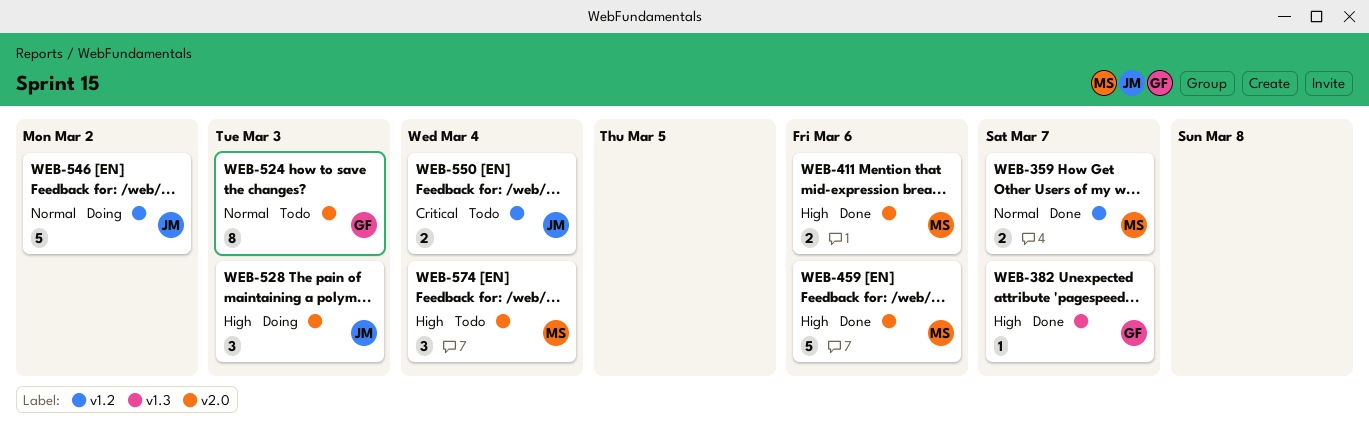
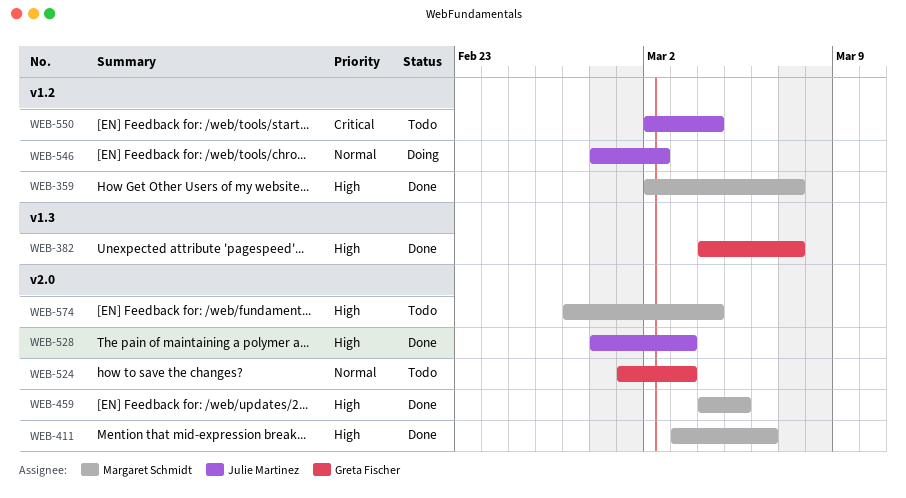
WEB-359, priority: Normal -> High
WEB-459, due: Mar 6 -> Mar 5
WEB-528, status: Doing -> Done

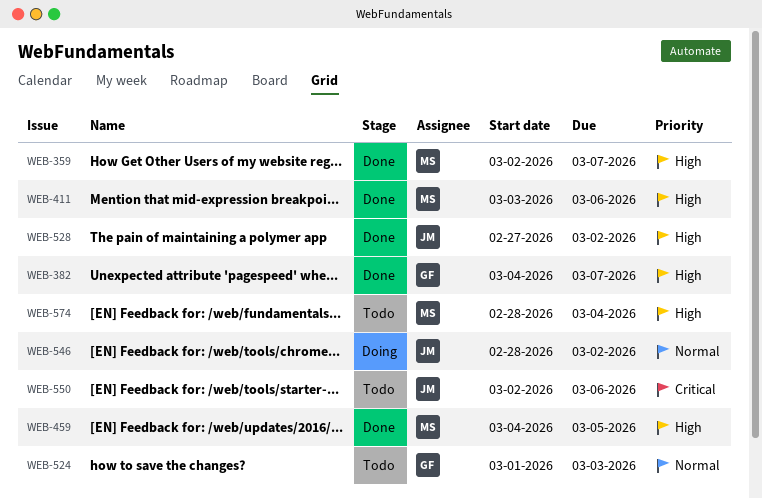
WEB-528, start: Feb 28 -> Feb 27
WEB-528, due: Mar 3 -> Mar 2
WEB-550, due: Mar 4 -> Mar 6
WEB-574, start: Feb 27 -> Feb 28

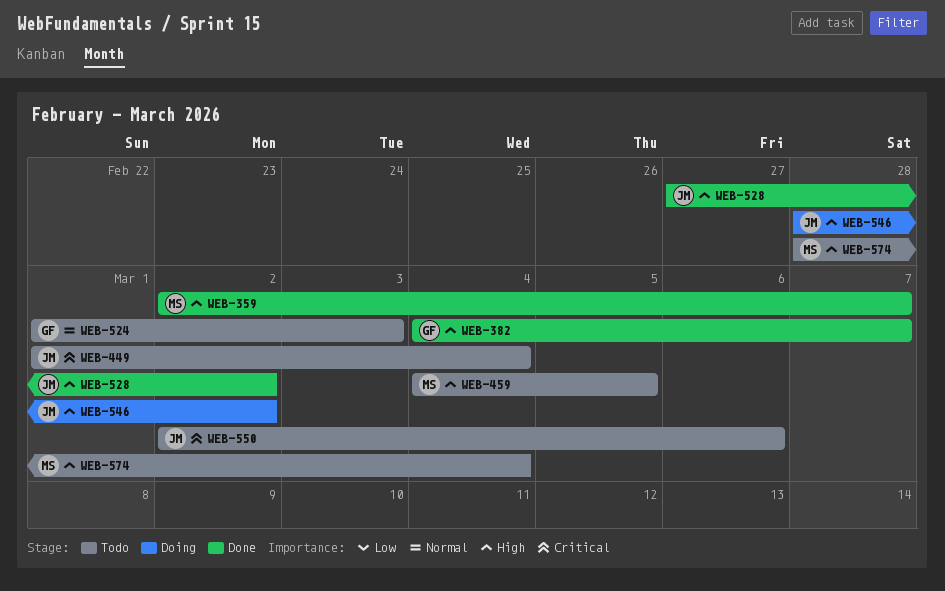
WEB-411: present -> none
WEB-449: none -> present
WEB-459, status: Done -> Todo
WEB-546, priority: Normal -> High

